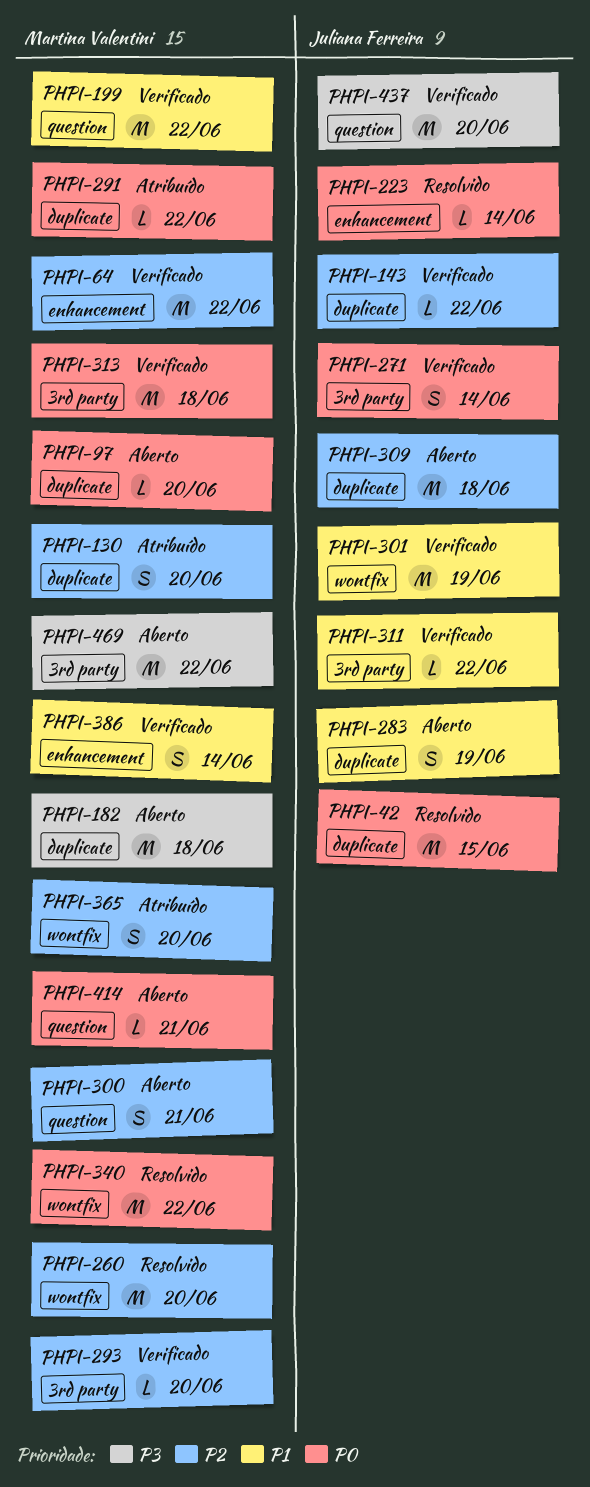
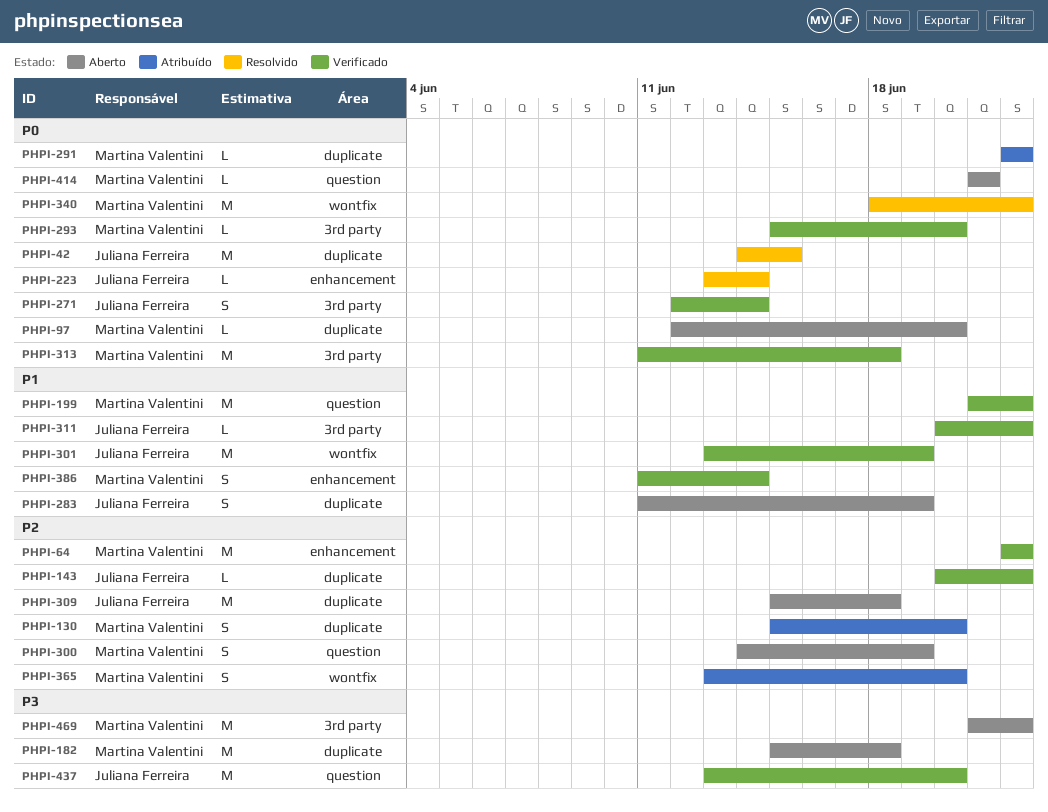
PHPI-260: present -> none
PHPI-293, priority: P2 -> P0
PHPI-300, due: Jun 21 -> Jun 19

